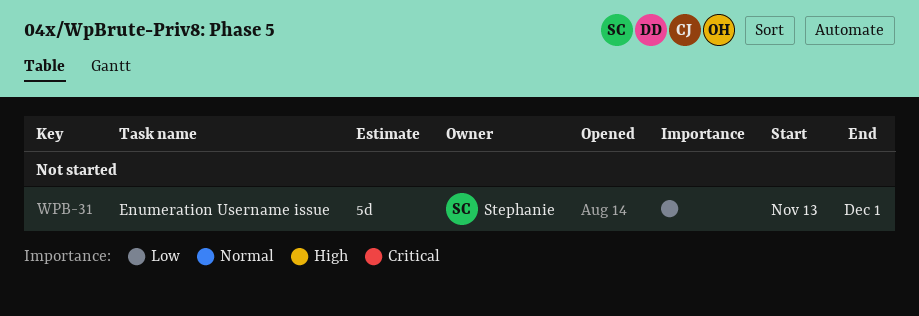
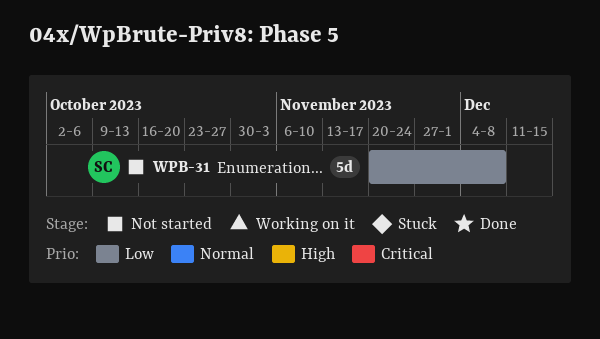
WPB-31, start: Nov 13 -> Nov 20
WPB-31, due: Dec 1 -> Dec 8

